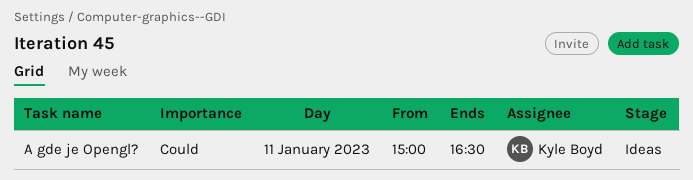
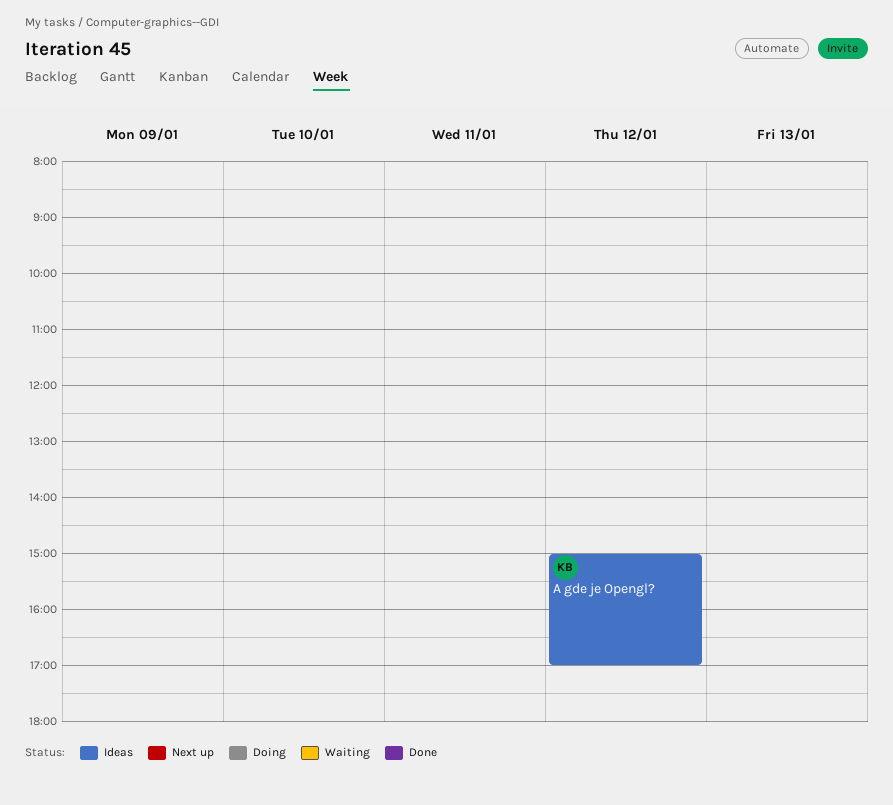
A gde je Opengl?, day: Jan 11 -> Jan 12
A gde je Opengl?, ends: 16:30 -> 17:00

